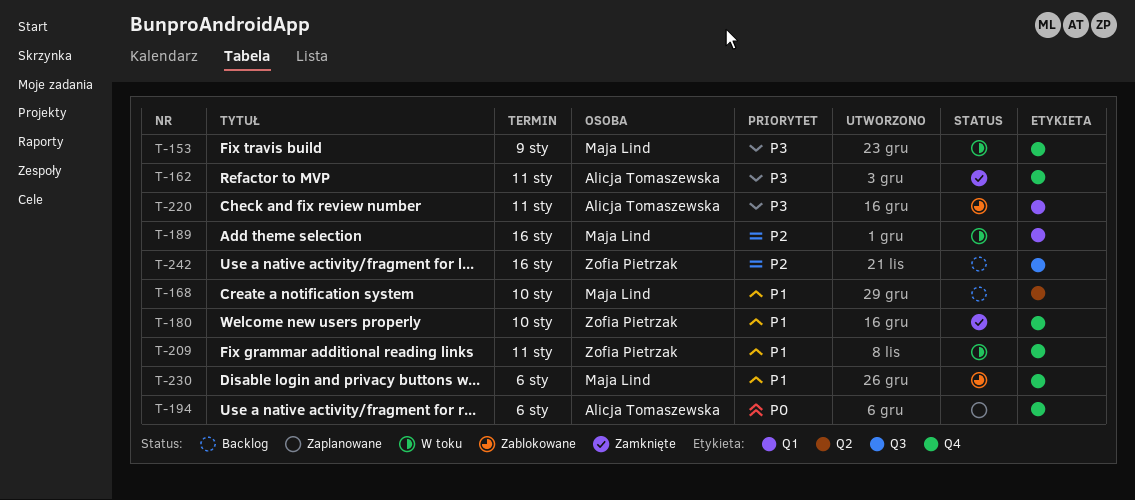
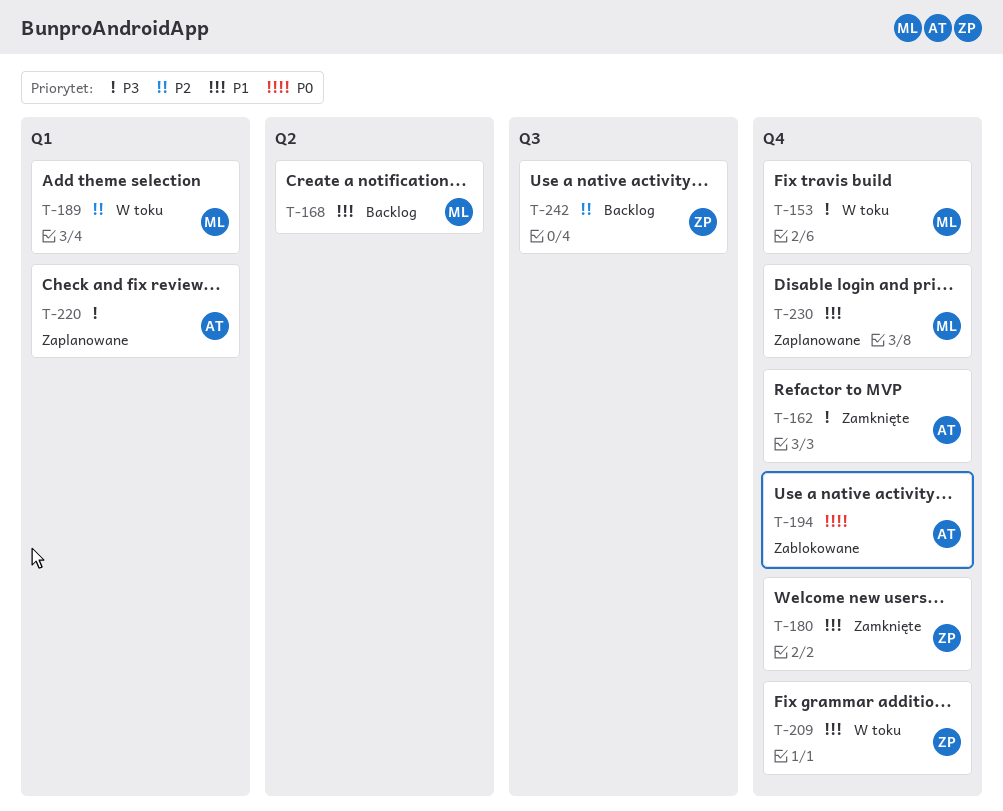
T-194, status: Zaplanowane -> Zablokowane
T-220, status: Zablokowane -> Zaplanowane
T-230, status: Zablokowane -> Zaplanowane

